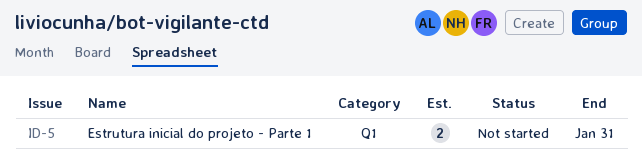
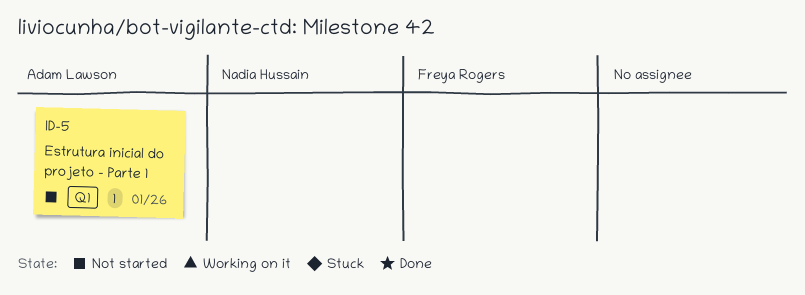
ID-5, estimate: 2 -> 1
ID-5, due: Jan 31 -> Jan 26

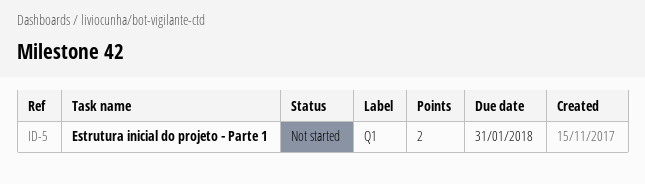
ID-5, estimate: 1 -> 2
ID-5, due: Jan 26 -> Jan 31

